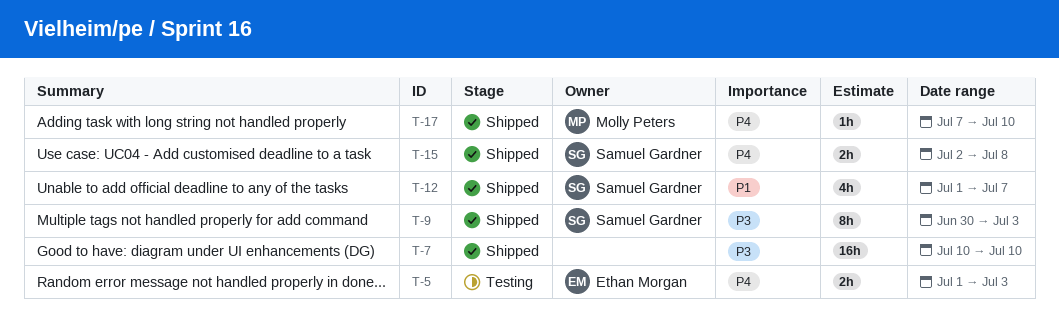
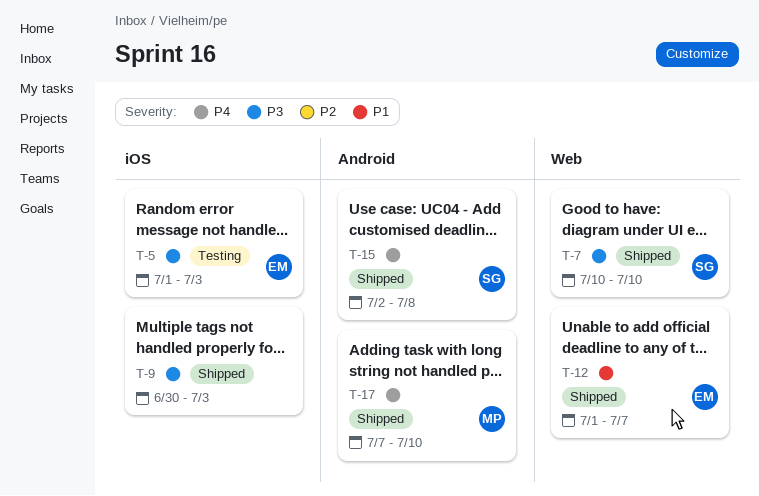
T-5, priority: P4 -> P3
T-7, owner: none -> Samuel Gardner
T-9, owner: Samuel Gardner -> none
T-12, owner: Samuel Gardner -> Ethan Morgan

